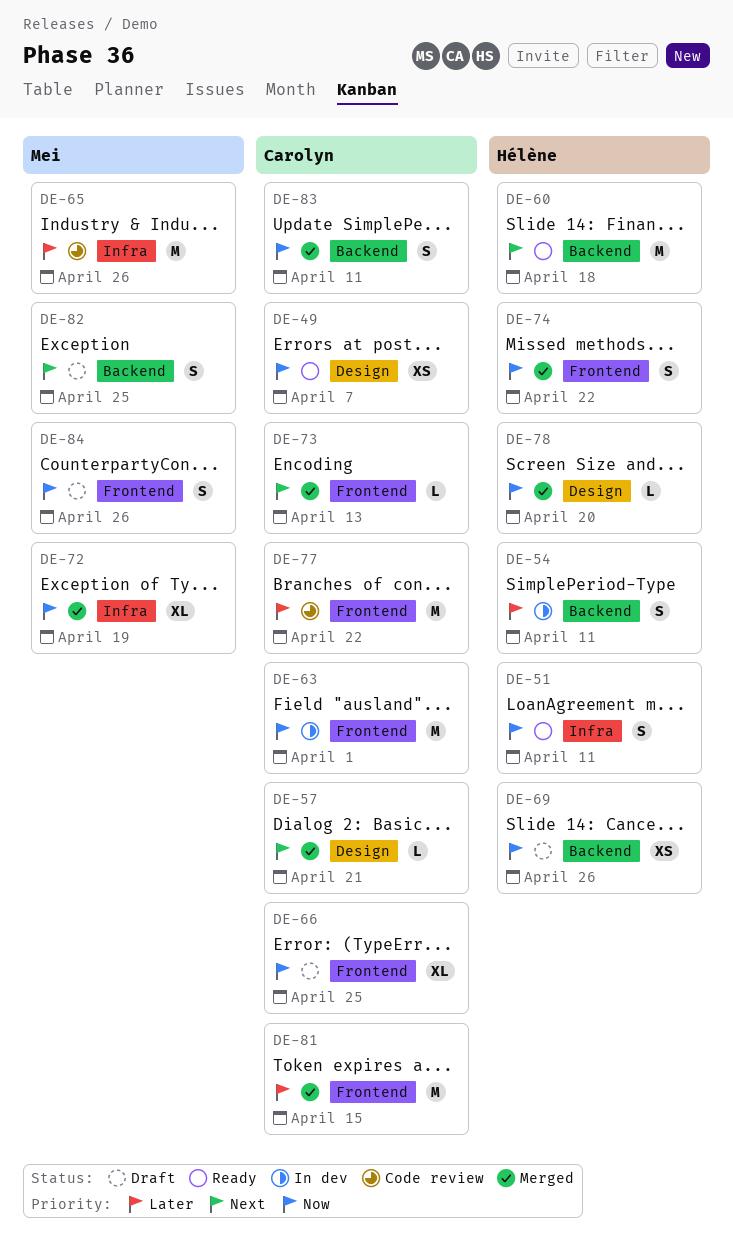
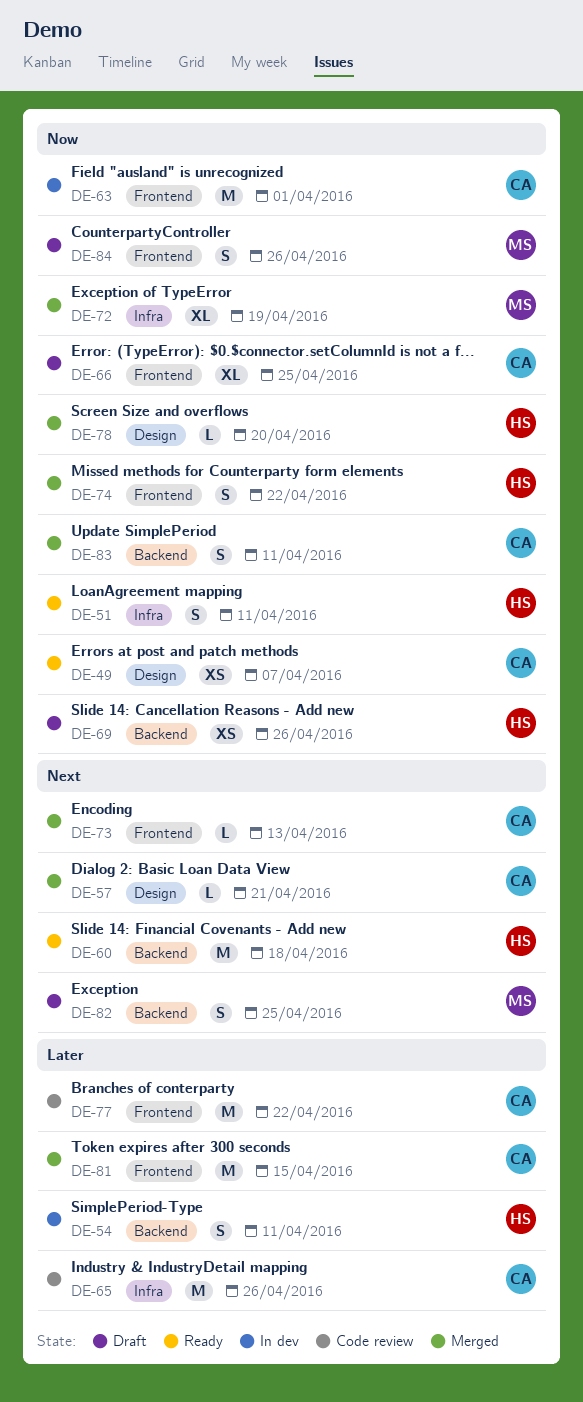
DE-65, owner: Mei -> Carolyn

